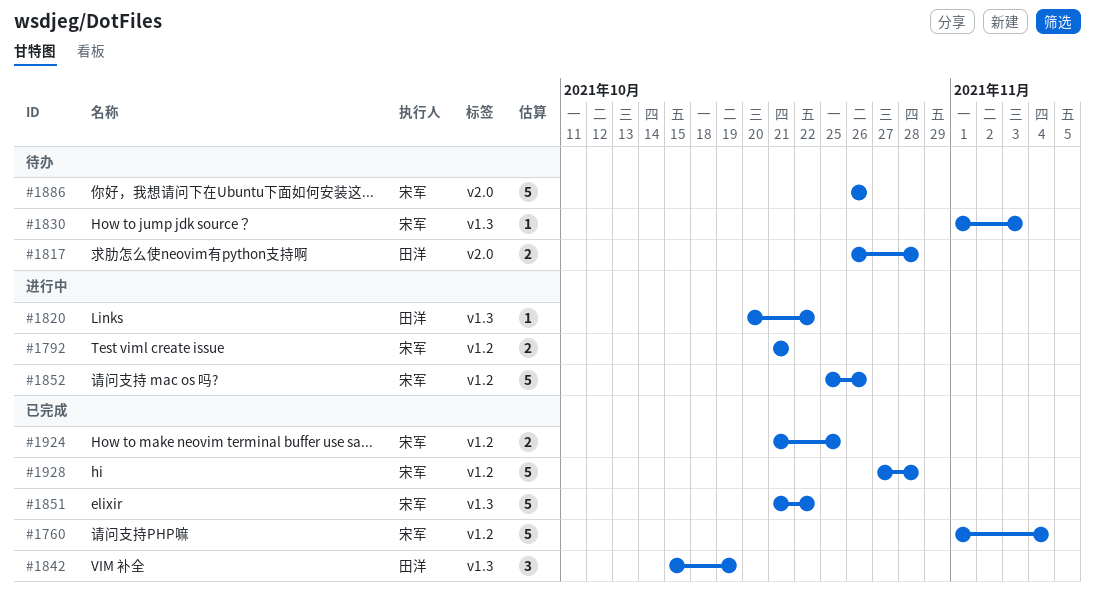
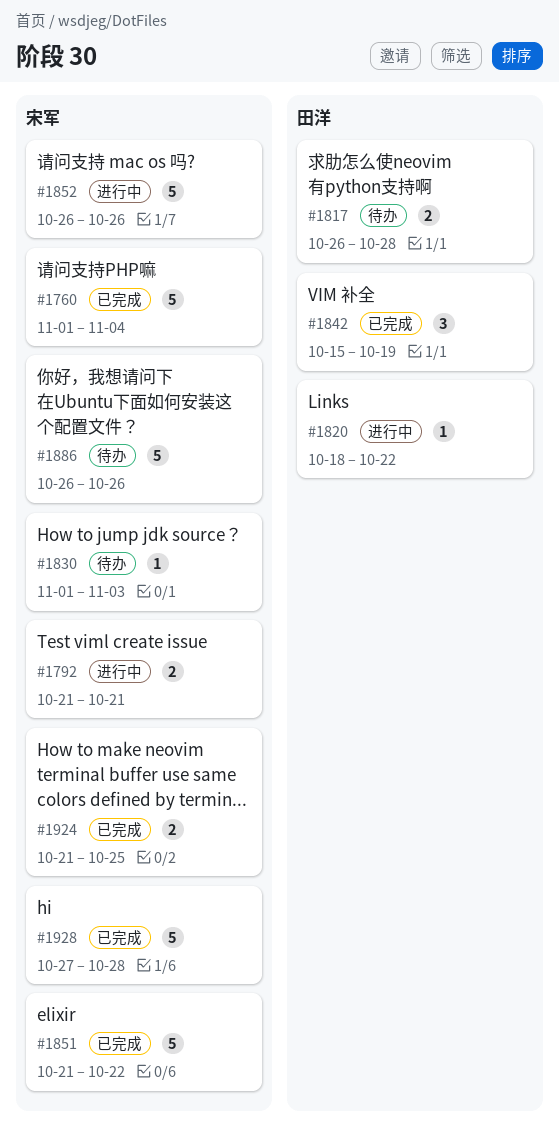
#1820, start: Oct 20 -> Oct 18
#1852, start: Oct 25 -> Oct 26

